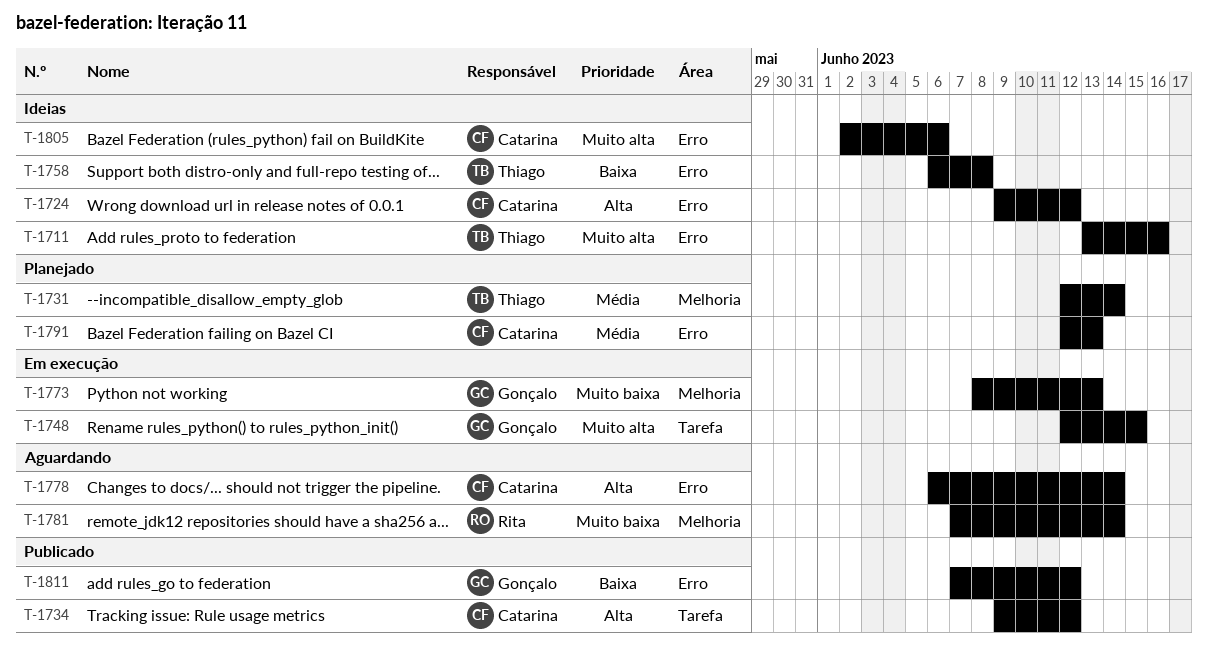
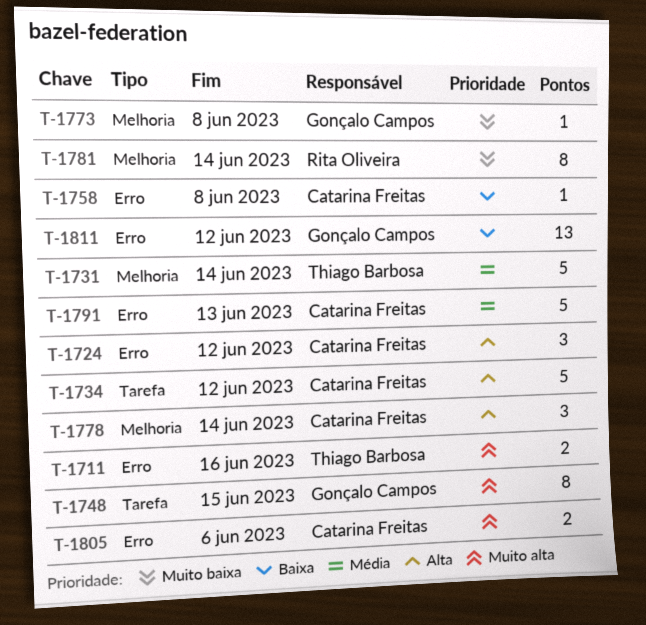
T-1758, owner: Thiago Barbosa -> Catarina Freitas
T-1773, due: Jun 13 -> Jun 8
T-1778, label: Erro -> Melhoria

